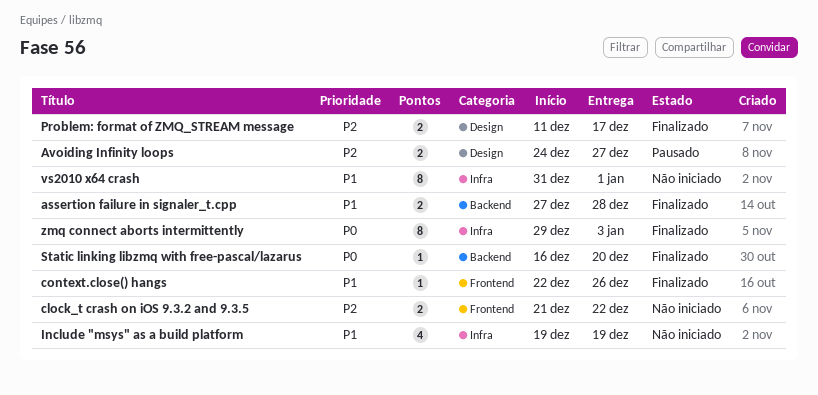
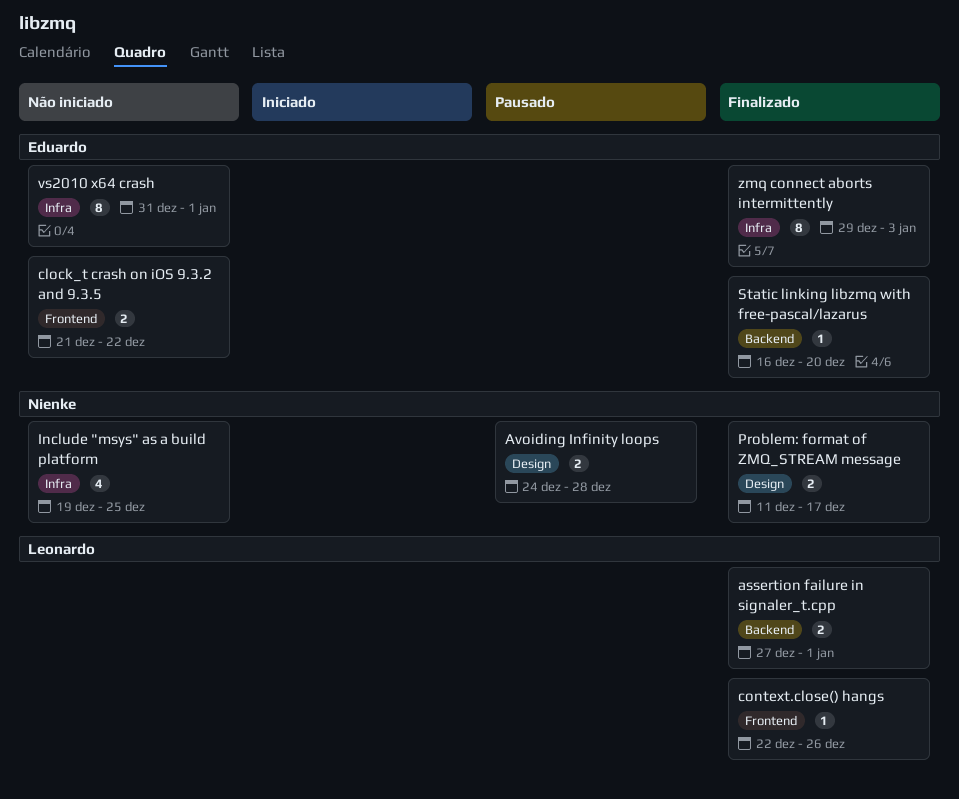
assertion failure in signaler_t.cpp, due: Dec 28 -> Jan 1
Avoiding Infinity loops, due: Dec 27 -> Dec 28
Include "msys" as a build platform, due: Dec 19 -> Dec 25

